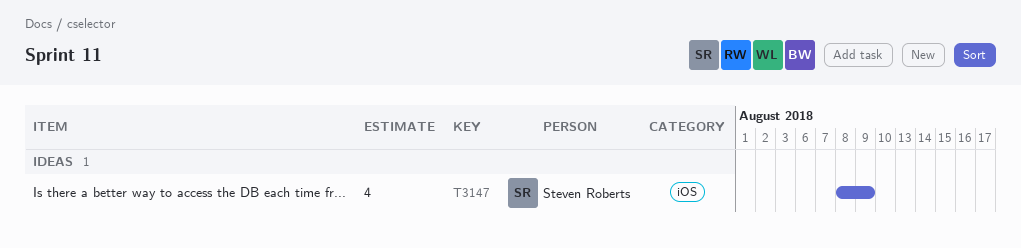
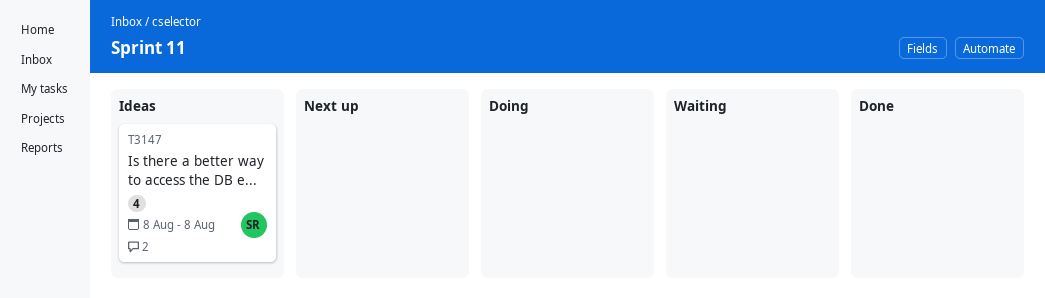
T3147, due: Aug 9 -> Aug 8

